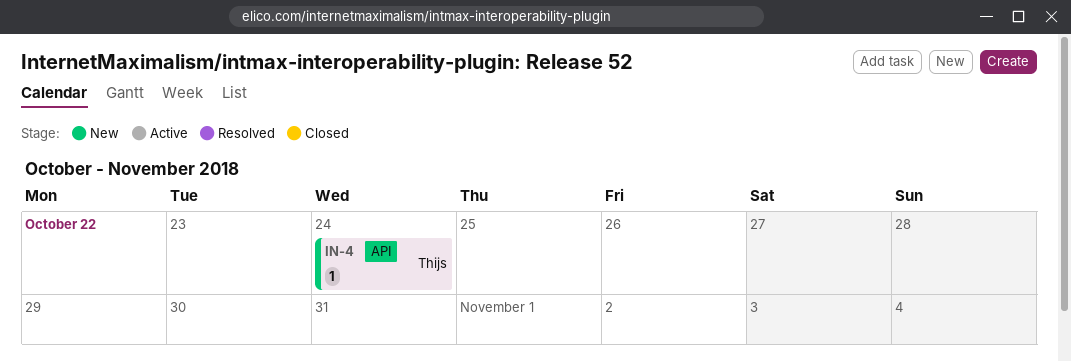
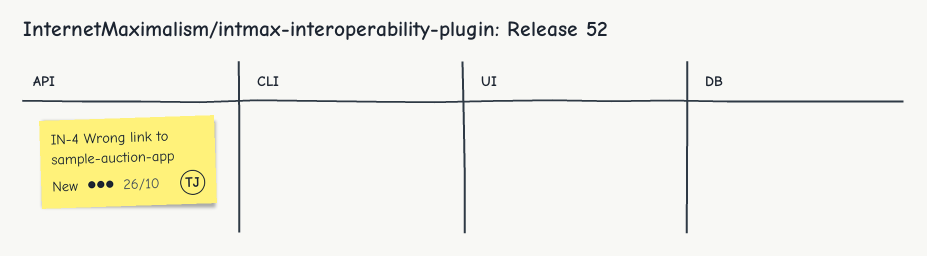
IN-4, estimate: 1 -> 3
IN-4, due: Oct 24 -> Oct 26

